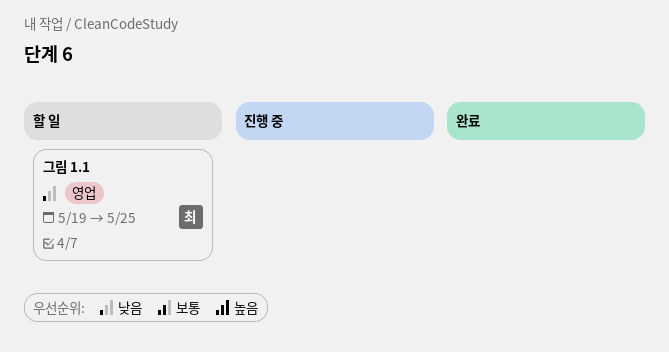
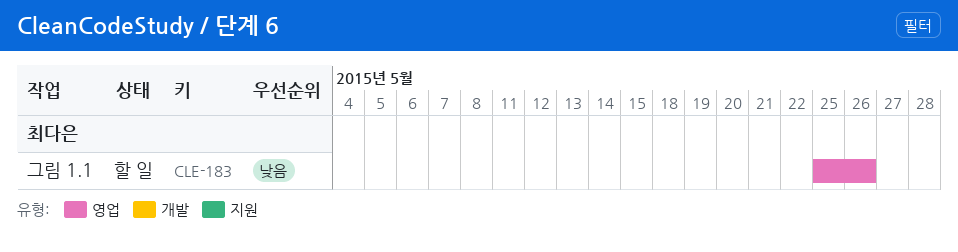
그림 1.1, start: May 19 -> May 25
그림 1.1, due: May 25 -> May 26

